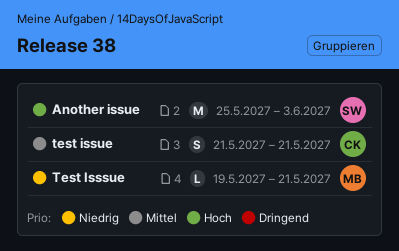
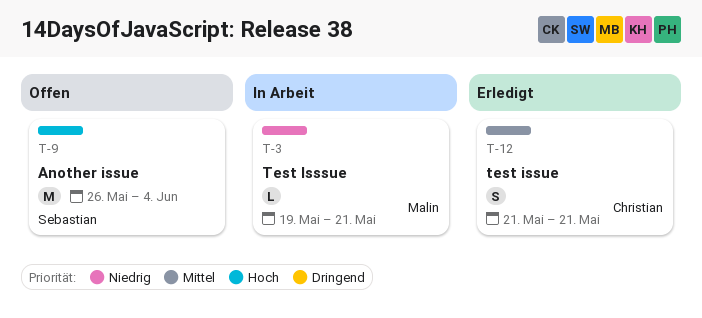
Another issue, start: May 25 -> May 26
Another issue, due: Jun 3 -> Jun 4

